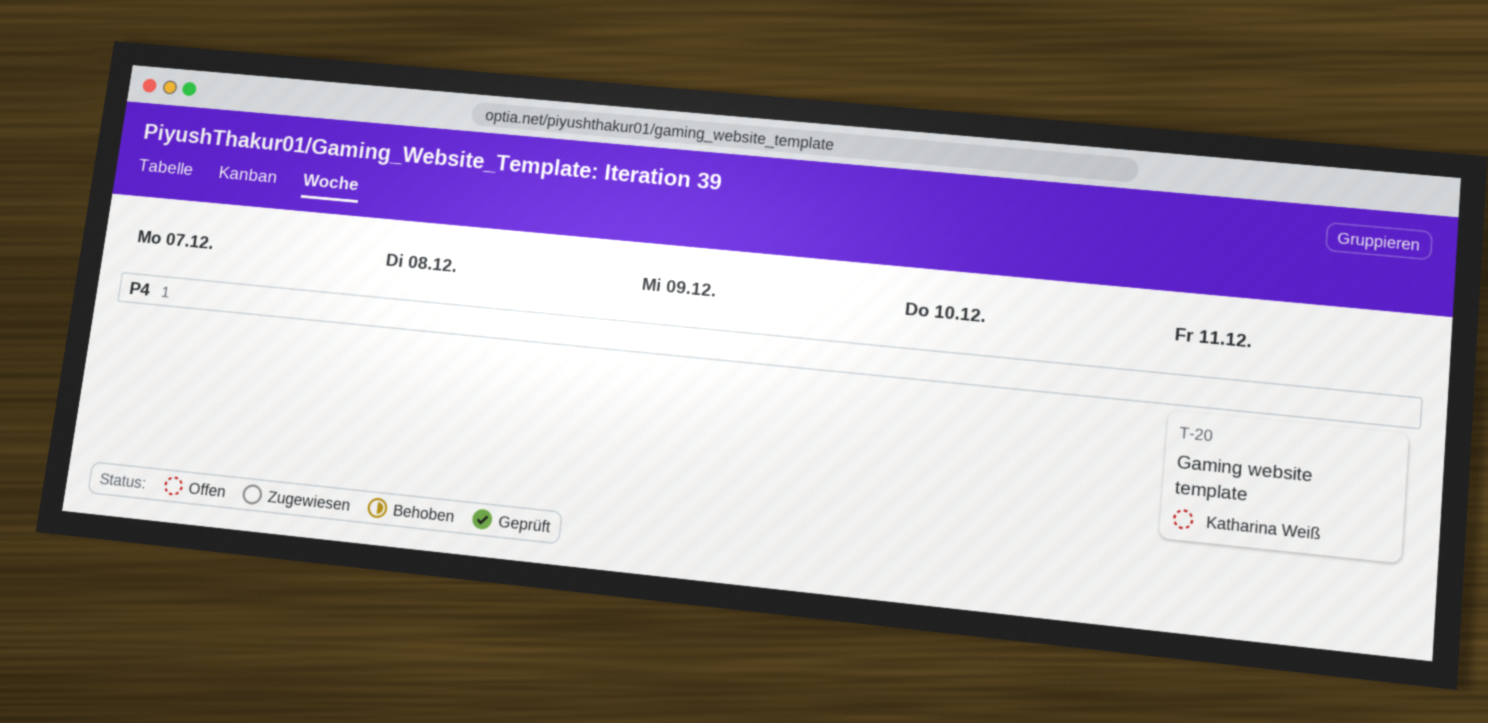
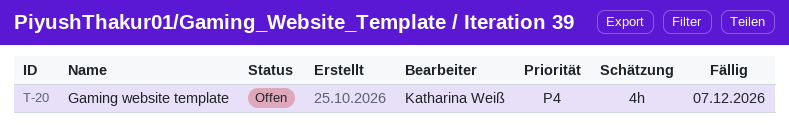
T-20, due: Dec 11 -> Dec 7

